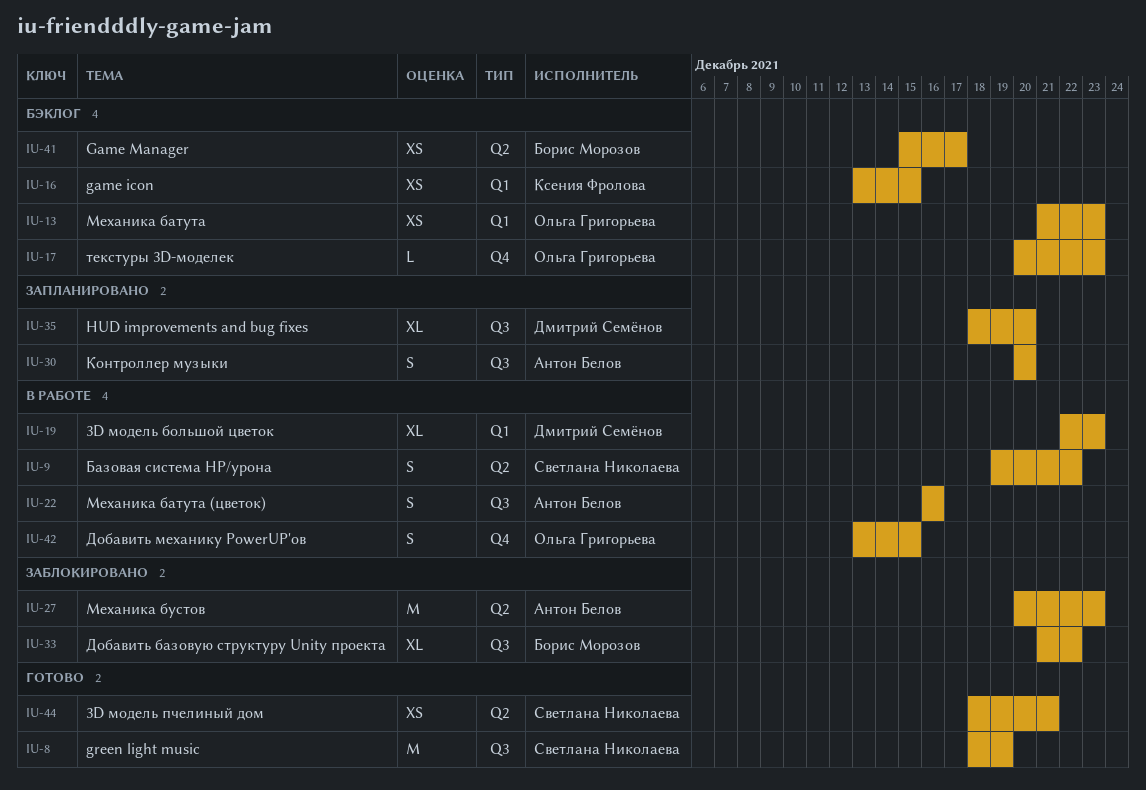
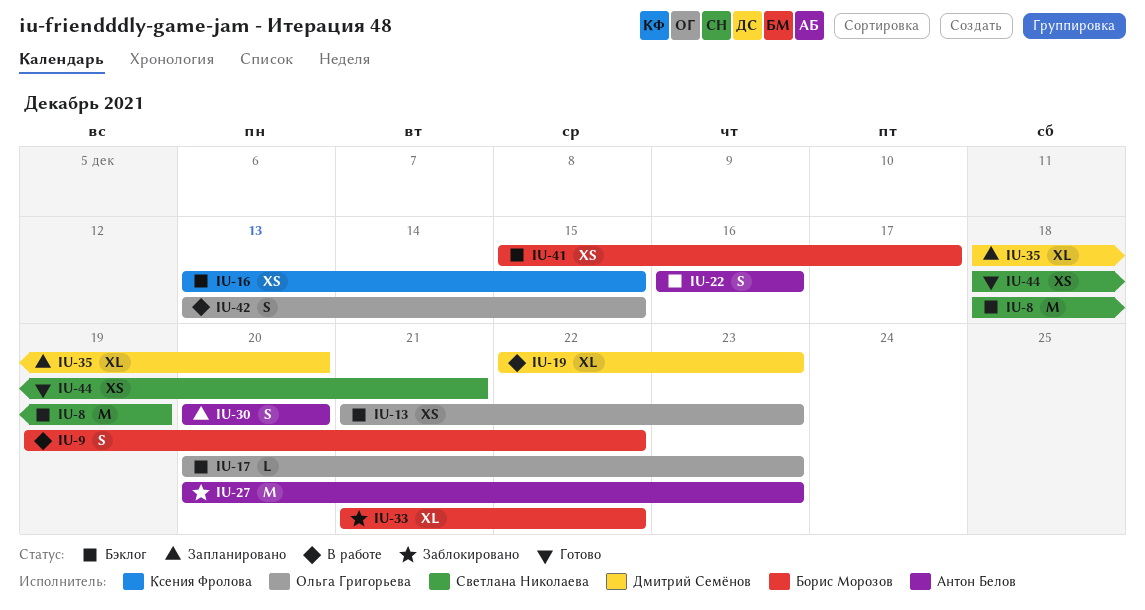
IU-8, status: Готово -> Бэклог
IU-9, owner: Светлана Николаева -> Борис Морозов
IU-22, status: В работе -> Бэклог

